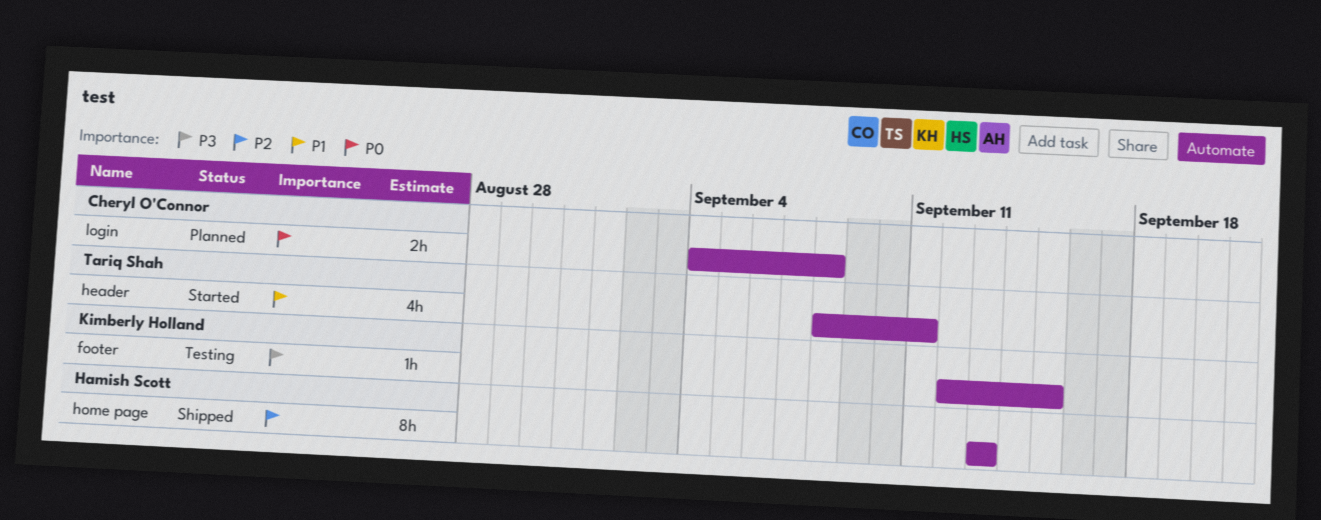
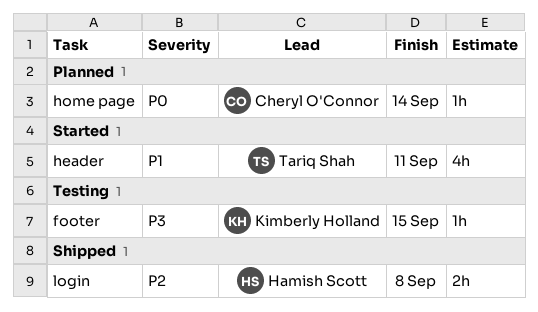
home page, status: Shipped -> Planned
home page, owner: Hamish Scott -> Cheryl O'Connor
home page, priority: P2 -> P0
home page, estimate: 8h -> 1h
home page, due: Sep 13 -> Sep 14
login, status: Planned -> Shipped
login, owner: Cheryl O'Connor -> Hamish Scott
login, priority: P0 -> P2

